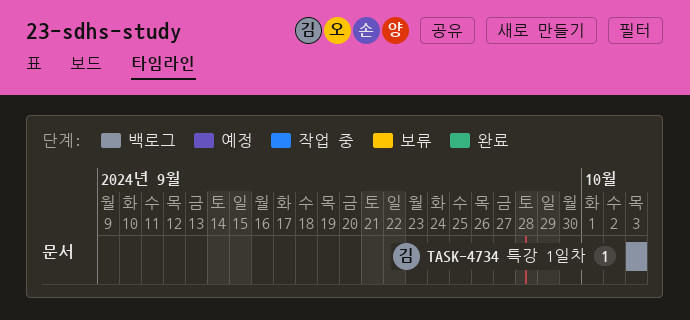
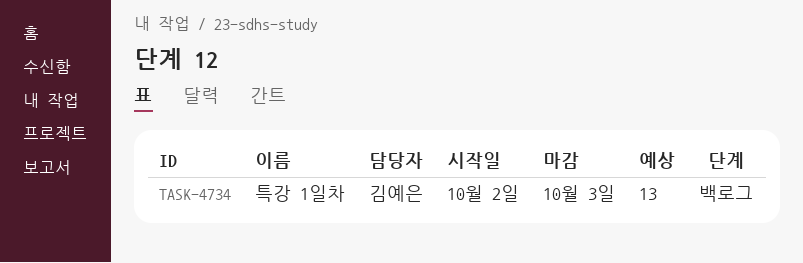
TASK-4734, estimate: 1 -> 13
TASK-4734, start: Oct 3 -> Oct 2

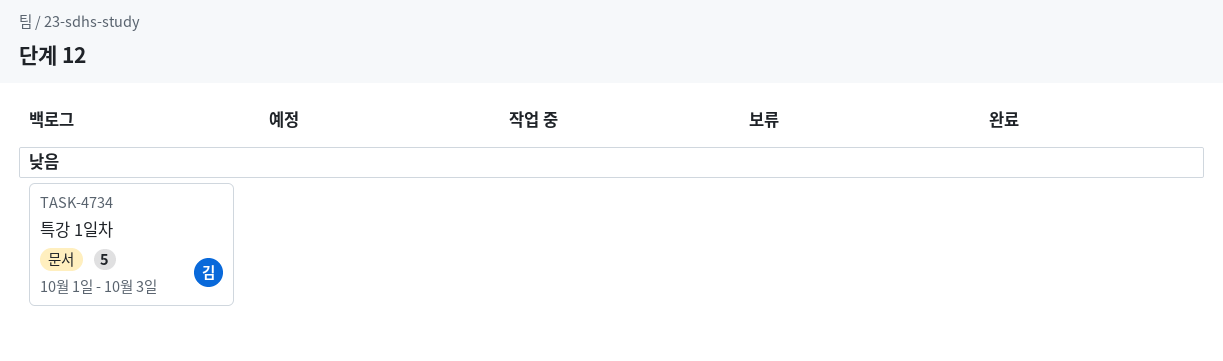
TASK-4734, estimate: 13 -> 5
TASK-4734, start: Oct 2 -> Oct 1

